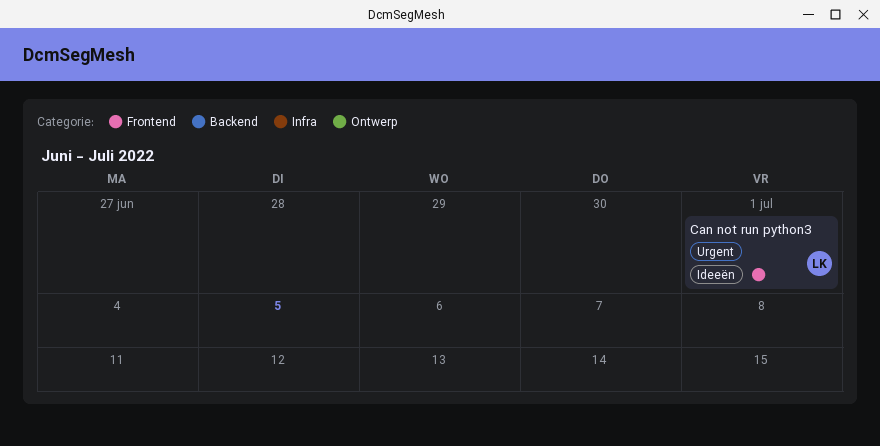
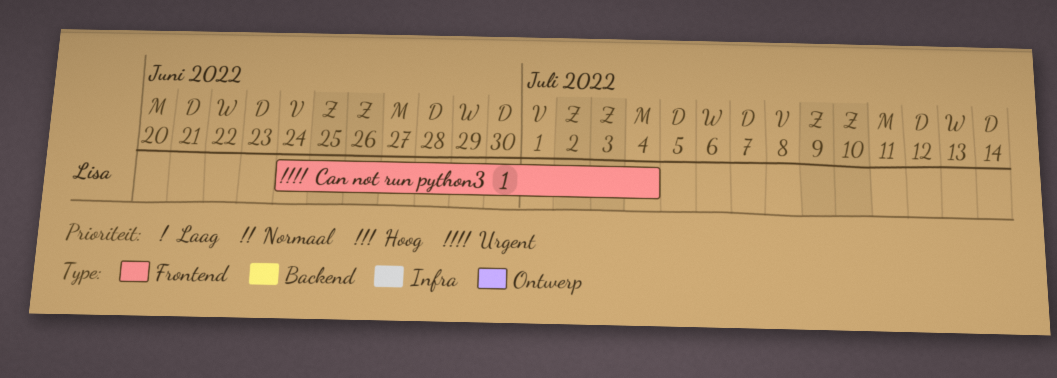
Can not run python3, due: Jul 1 -> Jul 4

